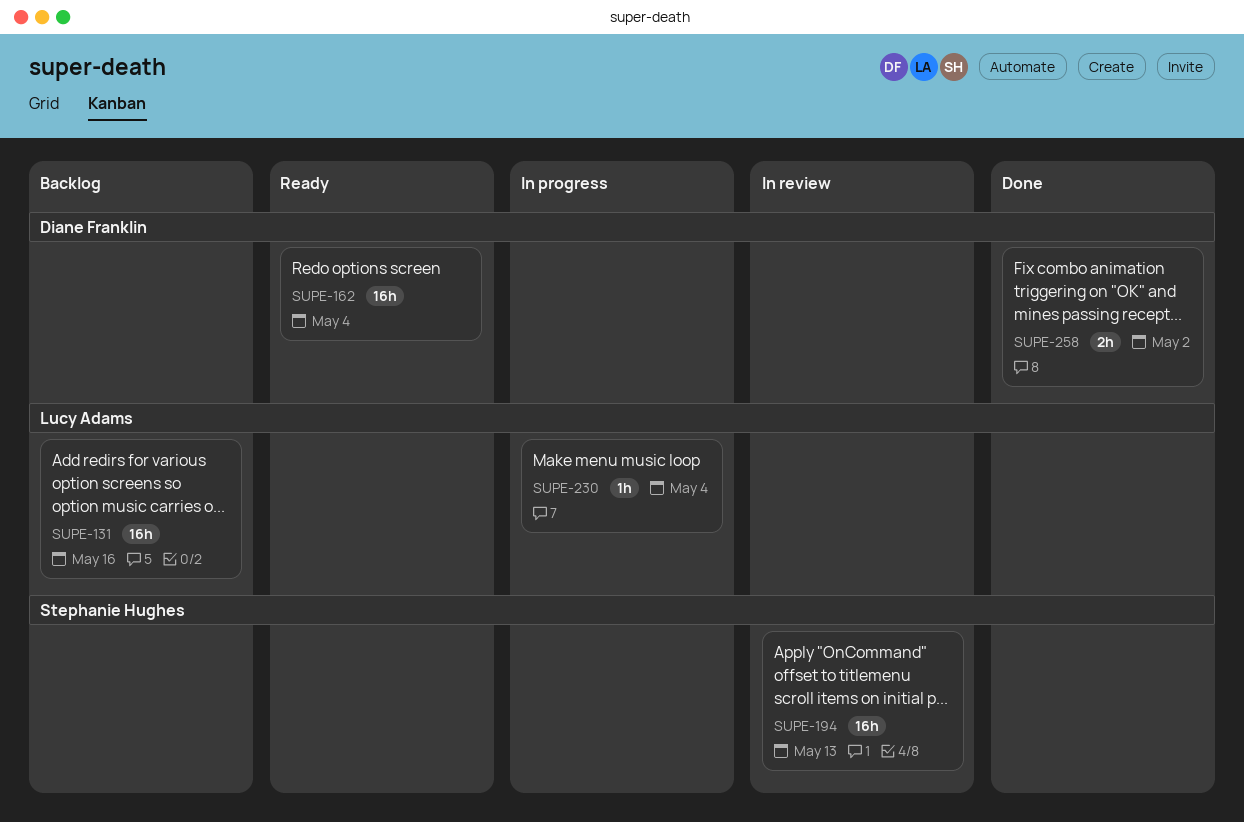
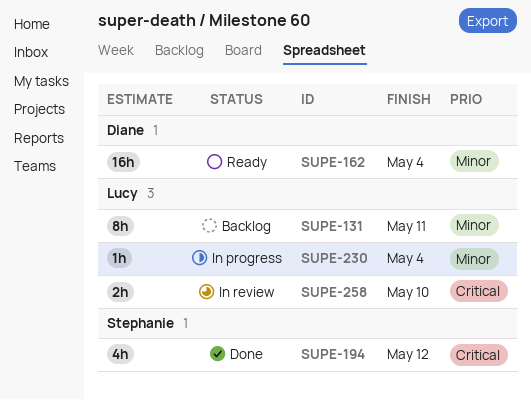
SUPE-131, estimate: 16h -> 8h
SUPE-131, due: May 16 -> May 11
SUPE-194, status: In review -> Done
SUPE-194, estimate: 16h -> 4h
SUPE-194, due: May 13 -> May 12
SUPE-258, status: Done -> In review
SUPE-258, owner: Diane Franklin -> Lucy Adams
SUPE-258, due: May 2 -> May 10

